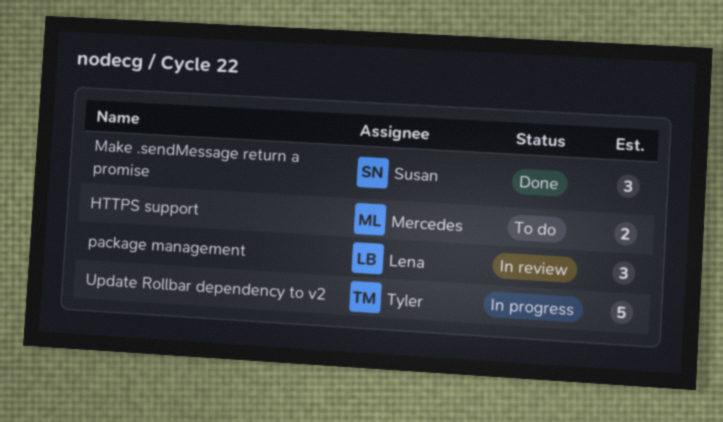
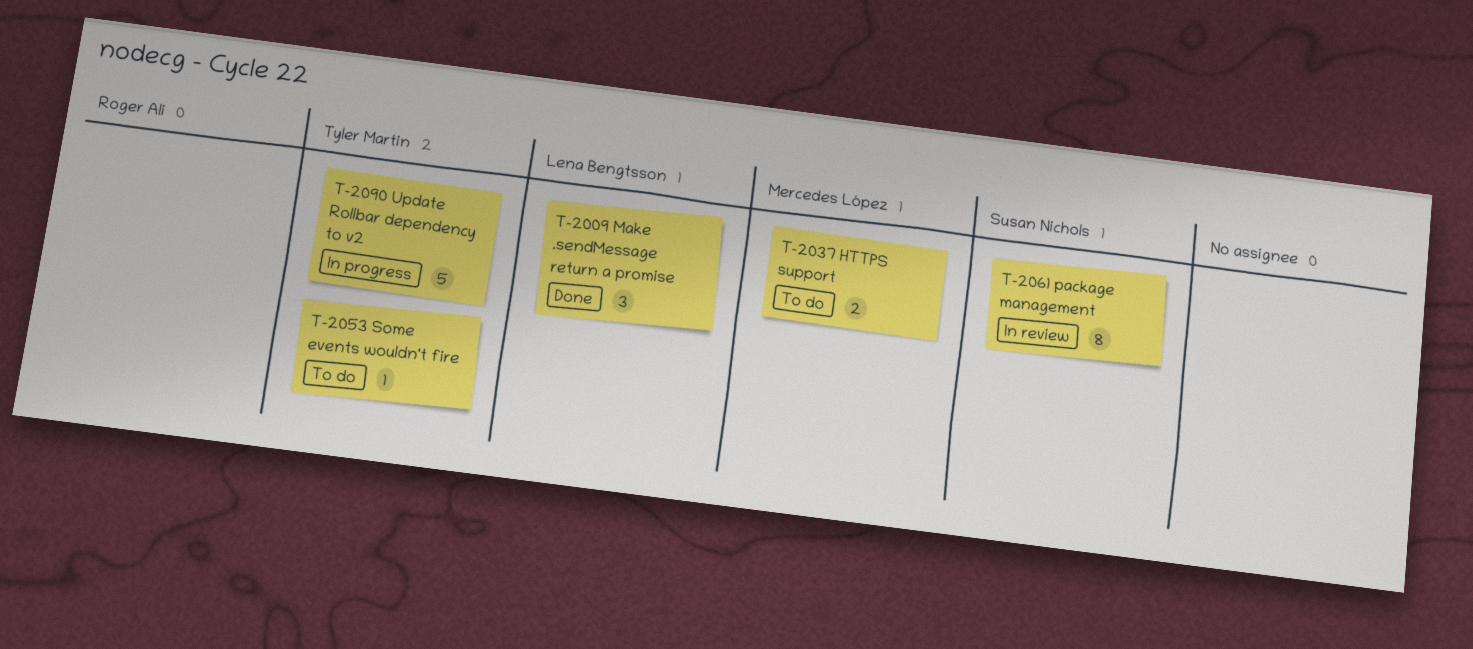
Make .sendMessage return a promise, owner: Susan Nichols -> Lena Bengtsson
package management, owner: Lena Bengtsson -> Susan Nichols
package management, estimate: 3 -> 8
Some events wouldn't fire: none -> present

